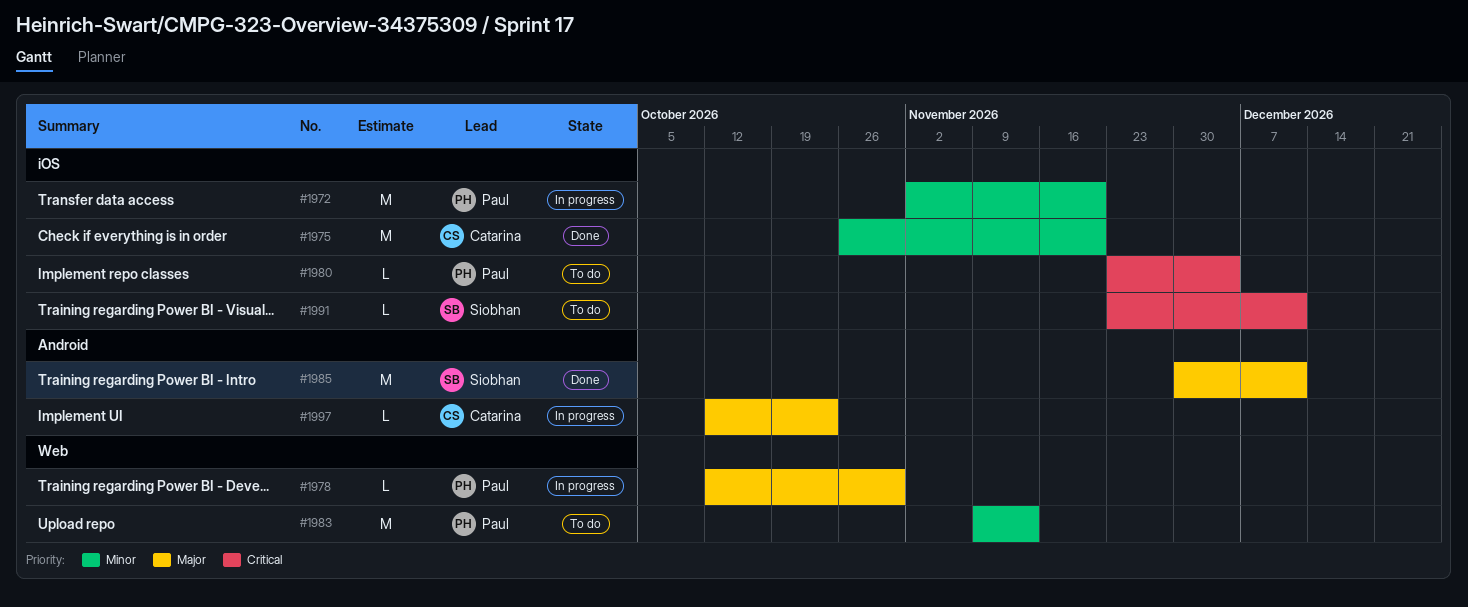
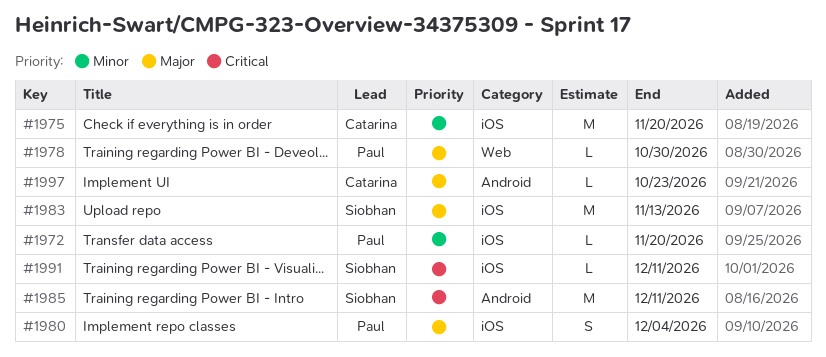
#1972, estimate: M -> L
#1980, priority: Critical -> Major
#1980, estimate: L -> S
#1983, owner: Paul -> Siobhan
#1983, priority: Minor -> Major
#1983, label: Web -> iOS
#1985, priority: Major -> Critical

